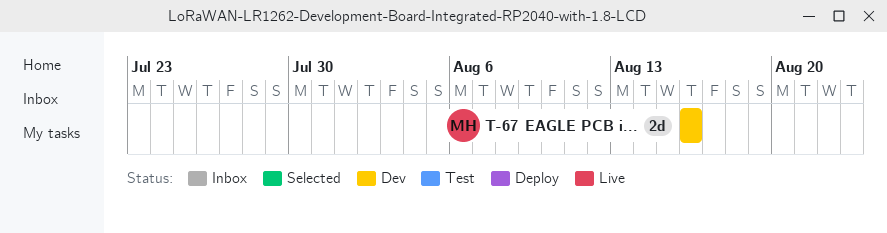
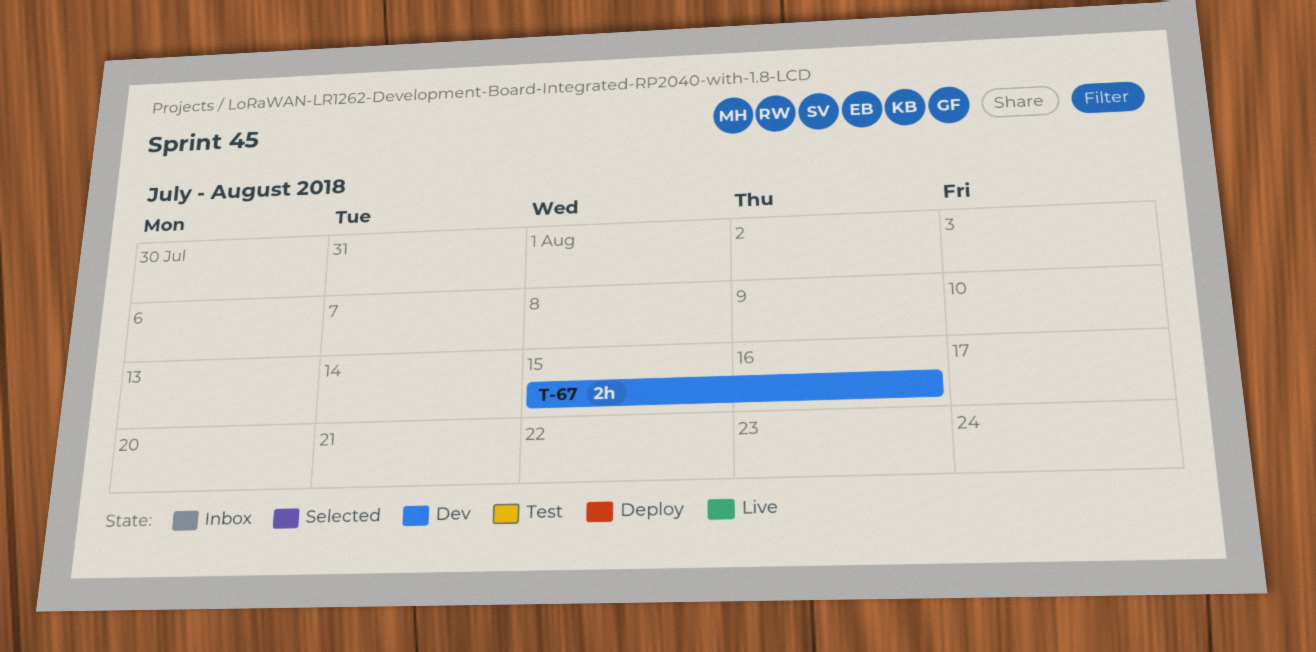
T-67, estimate: 2d -> 2h
T-67, start: Aug 16 -> Aug 15

